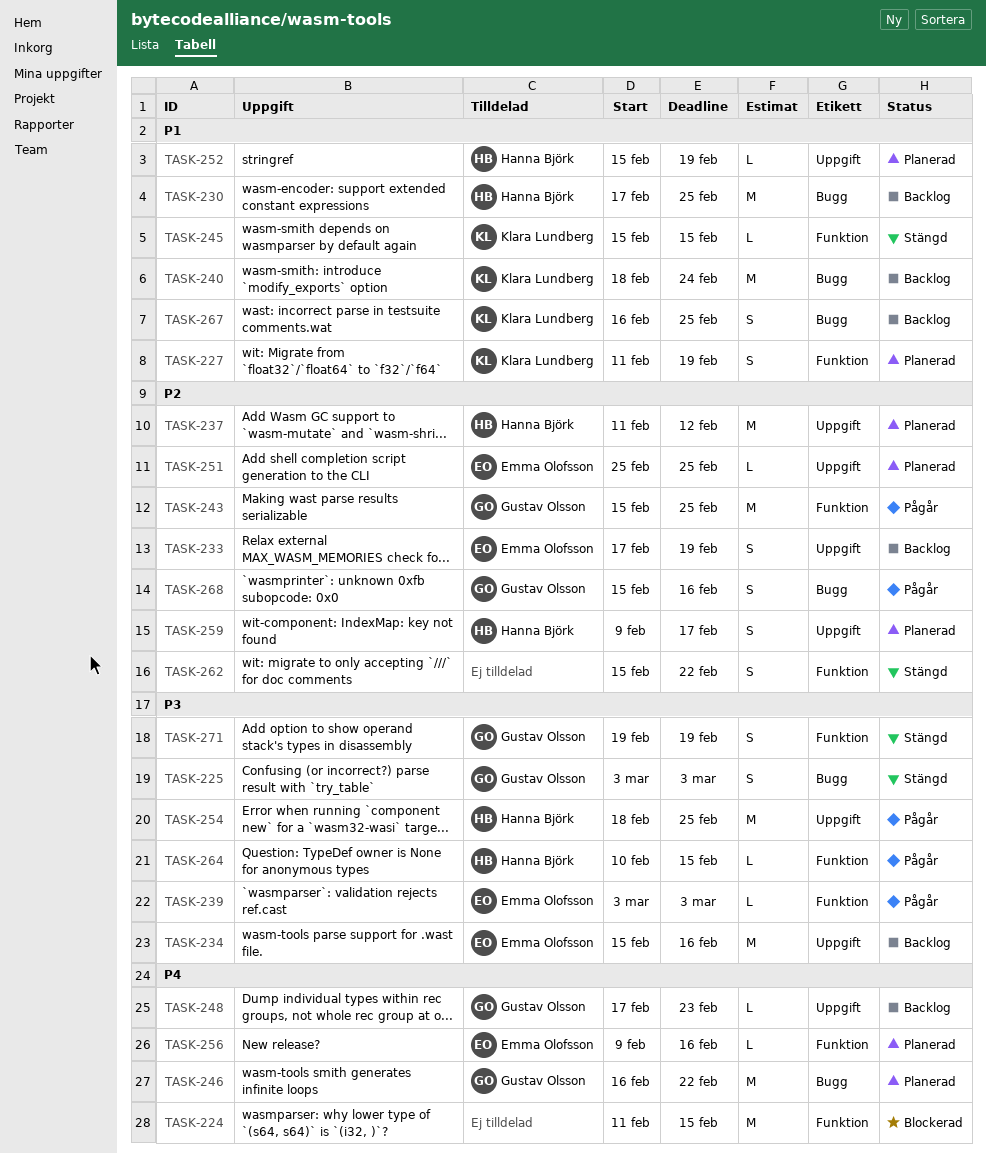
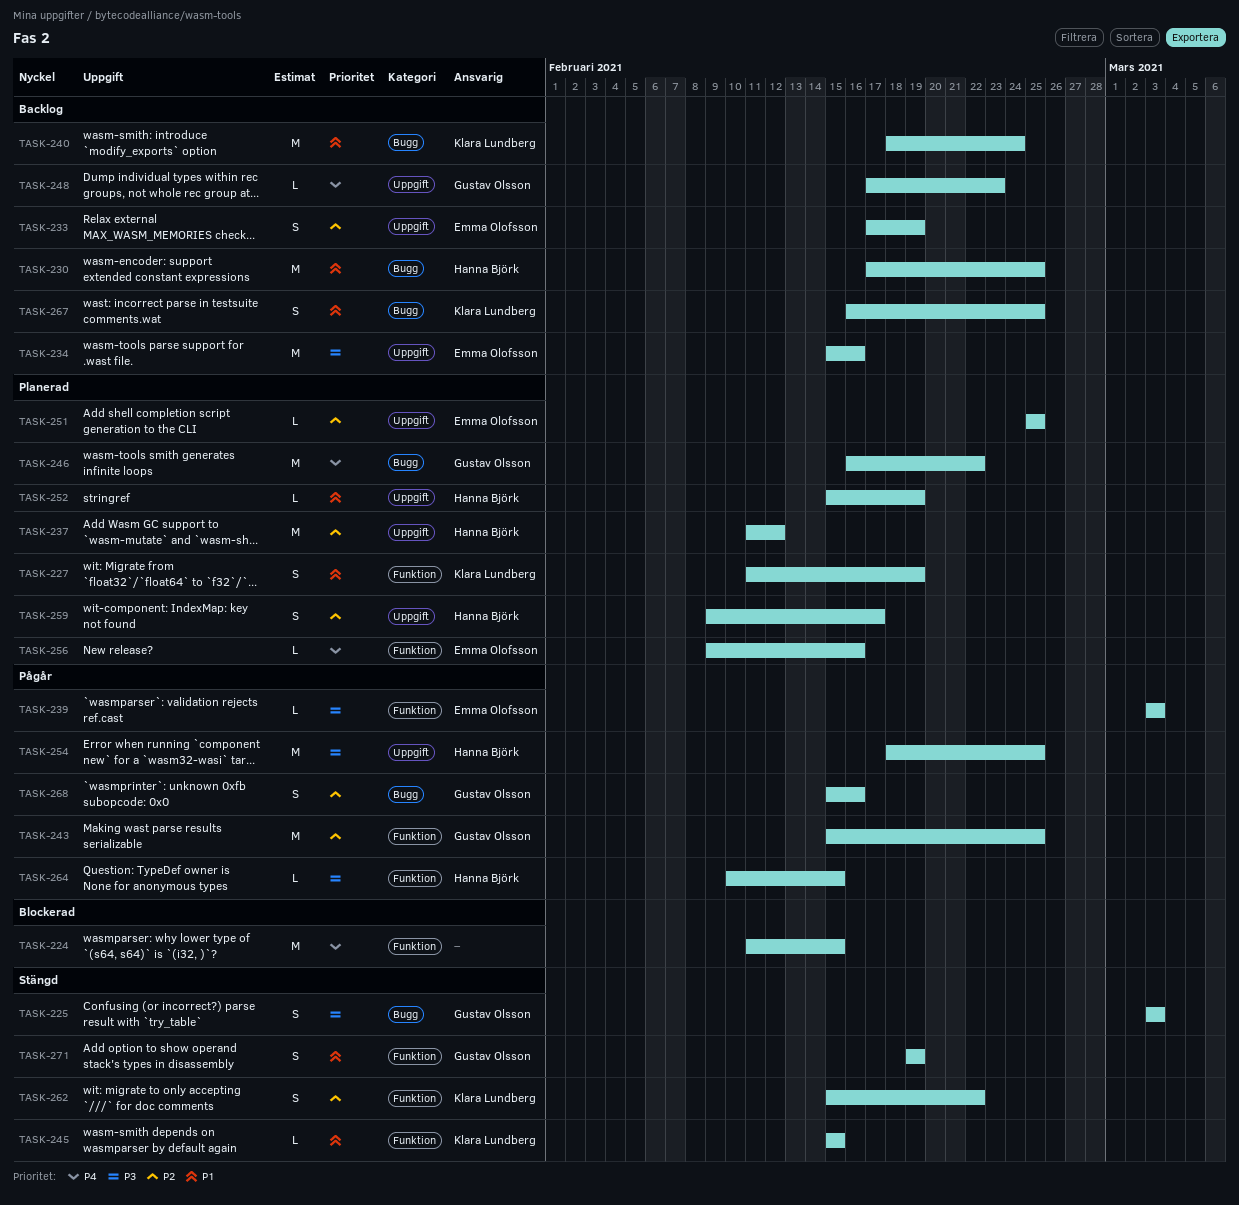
TASK-262, owner: none -> Klara Lundberg
TASK-271, priority: P3 -> P1

